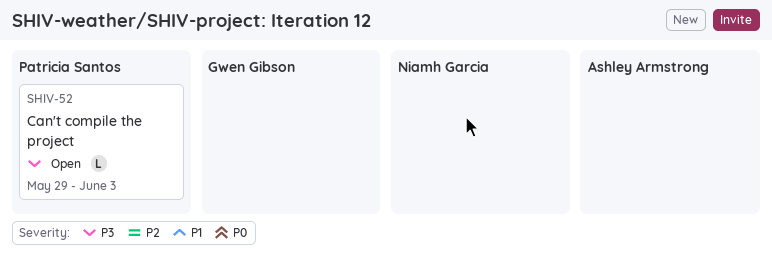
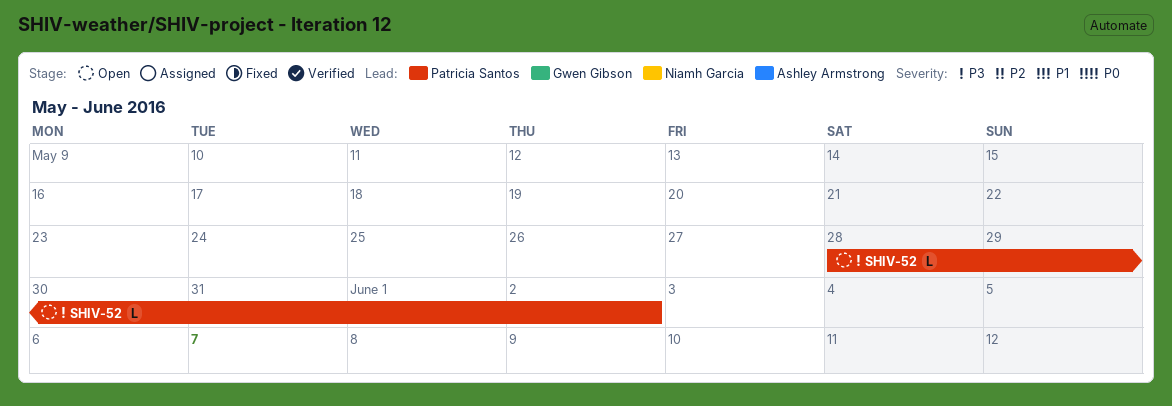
SHIV-52, start: May 29 -> May 28
SHIV-52, due: Jun 3 -> Jun 2

